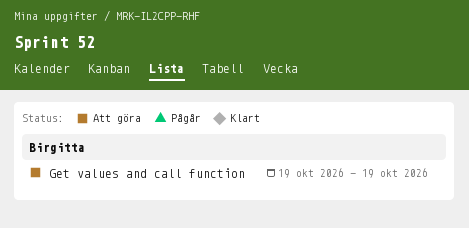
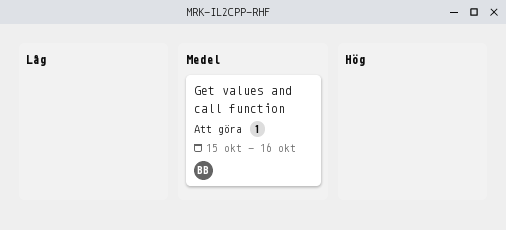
Get values and call function, start: Oct 19 -> Oct 15
Get values and call function, due: Oct 19 -> Oct 16

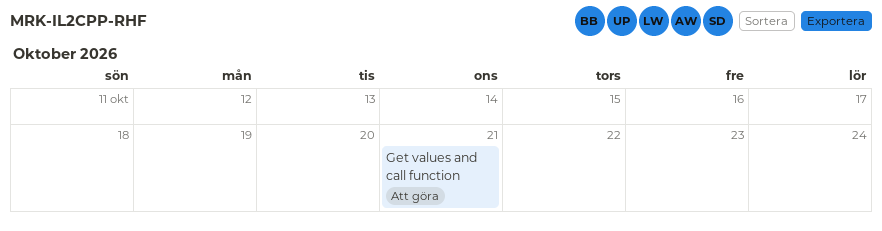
Get values and call function, due: Oct 16 -> Oct 21

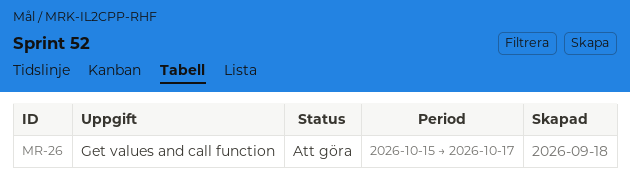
Get values and call function, due: Oct 21 -> Oct 17

